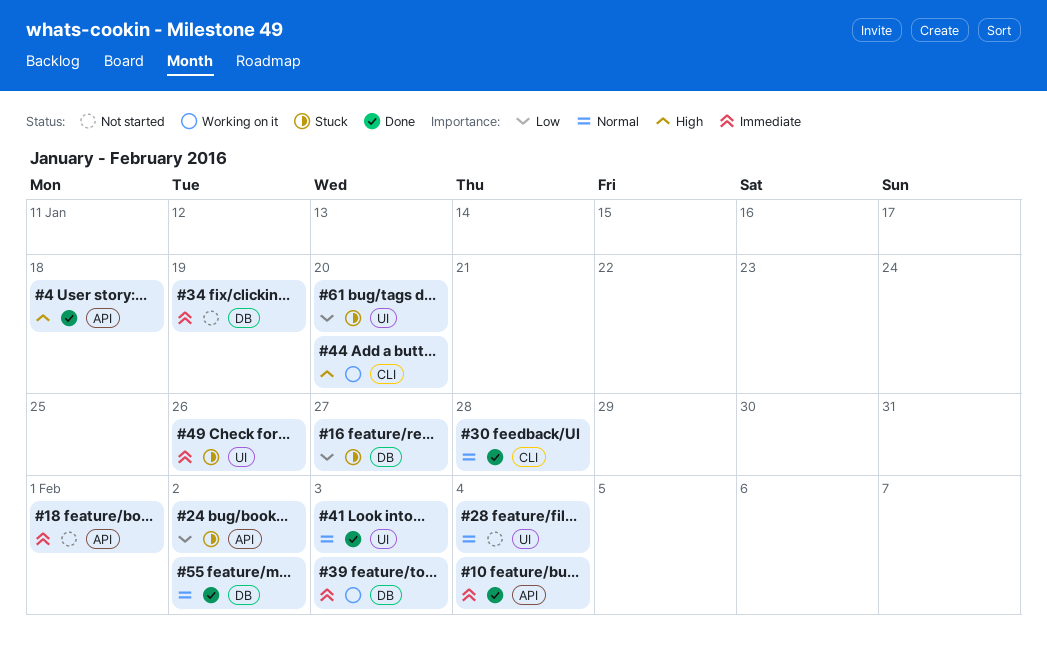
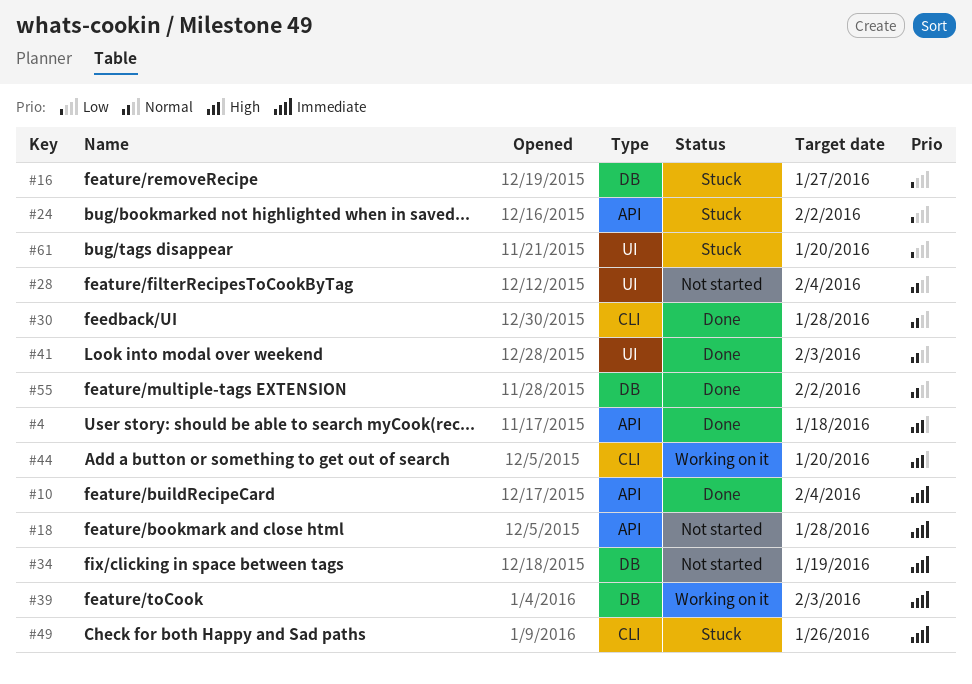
#18, due: Feb 1 -> Jan 28
#49, label: UI -> CLI

